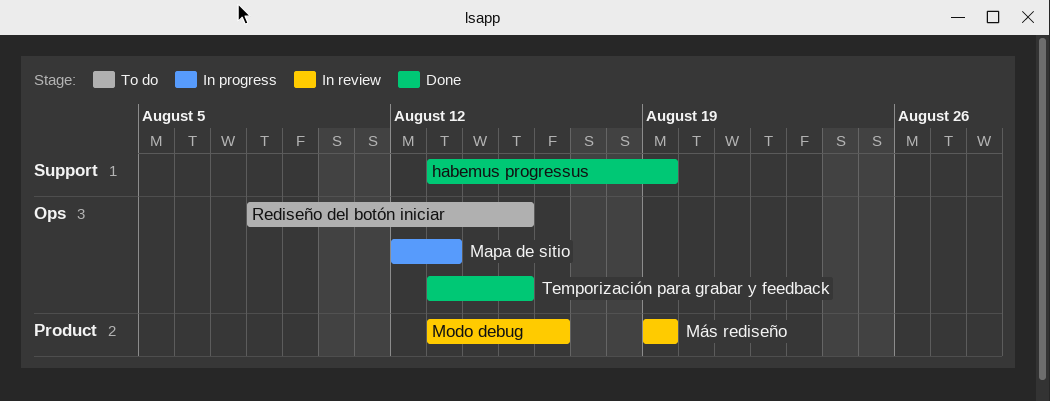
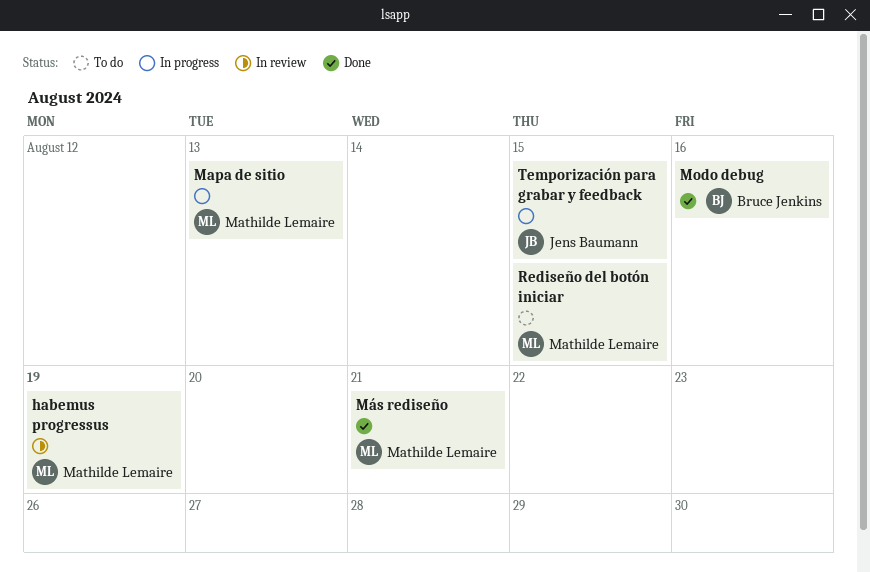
habemus progressus, status: Done -> In review
Modo debug, status: In review -> Done
Más rediseño, status: In review -> Done
Más rediseño, due: Aug 19 -> Aug 21
Temporización para grabar y feedback, status: Done -> In progress

